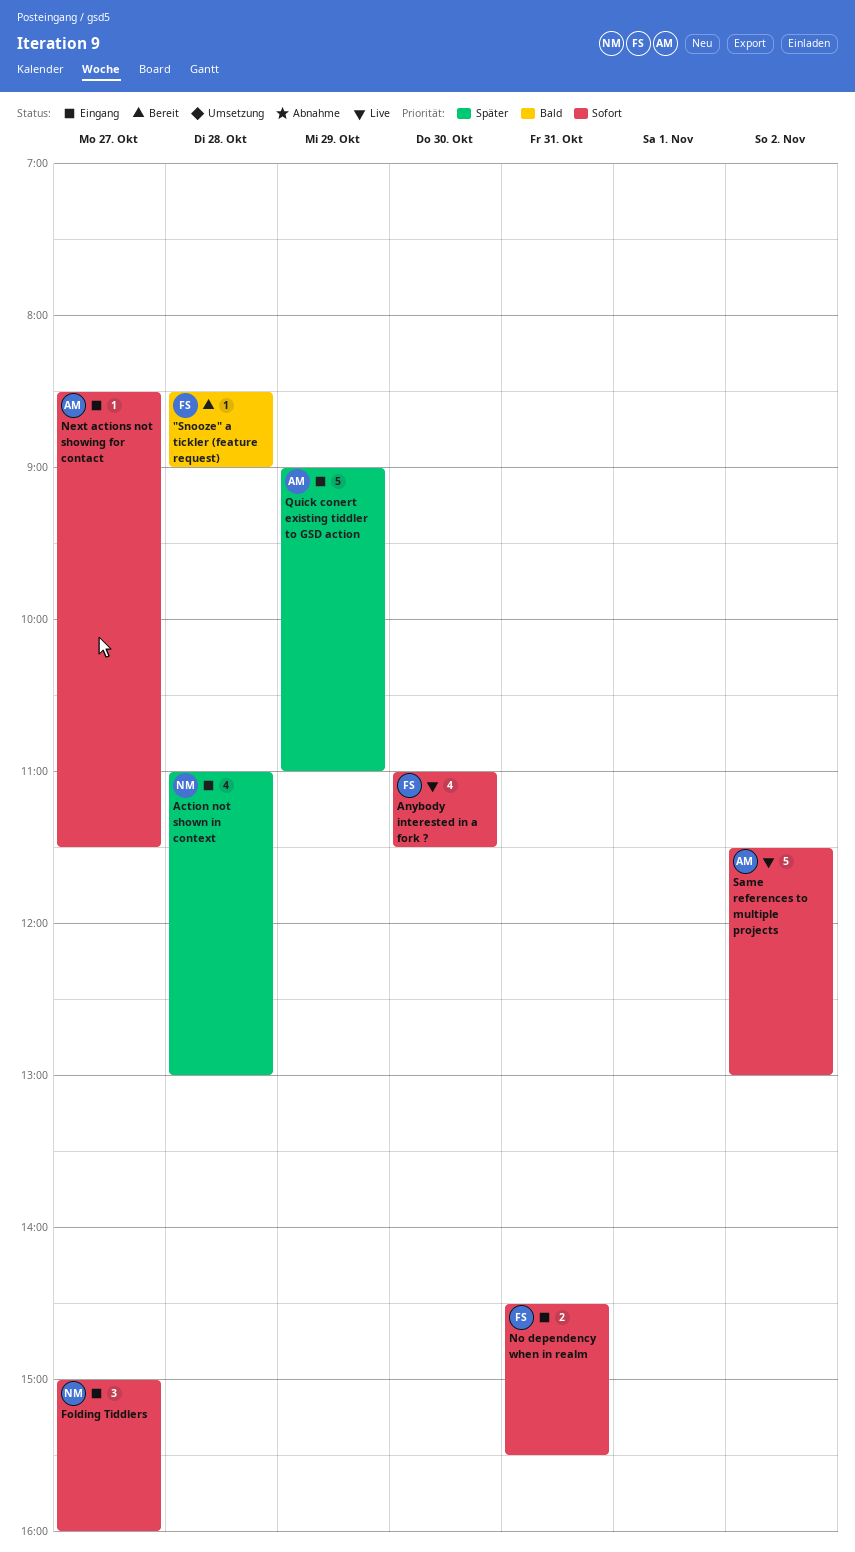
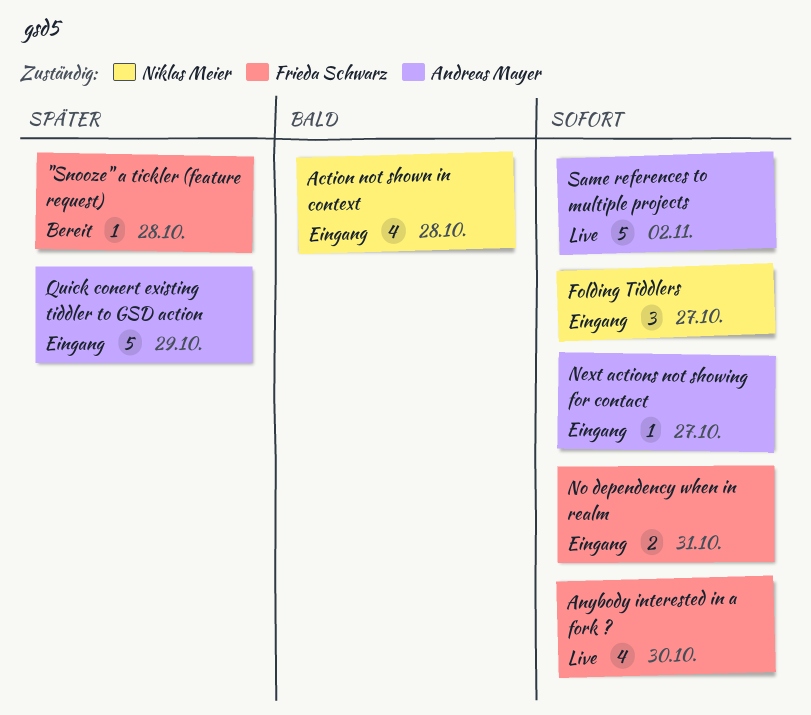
"Snooze" a tickler (feature request), priority: Bald -> Später
Action not shown in context, priority: Später -> Bald

